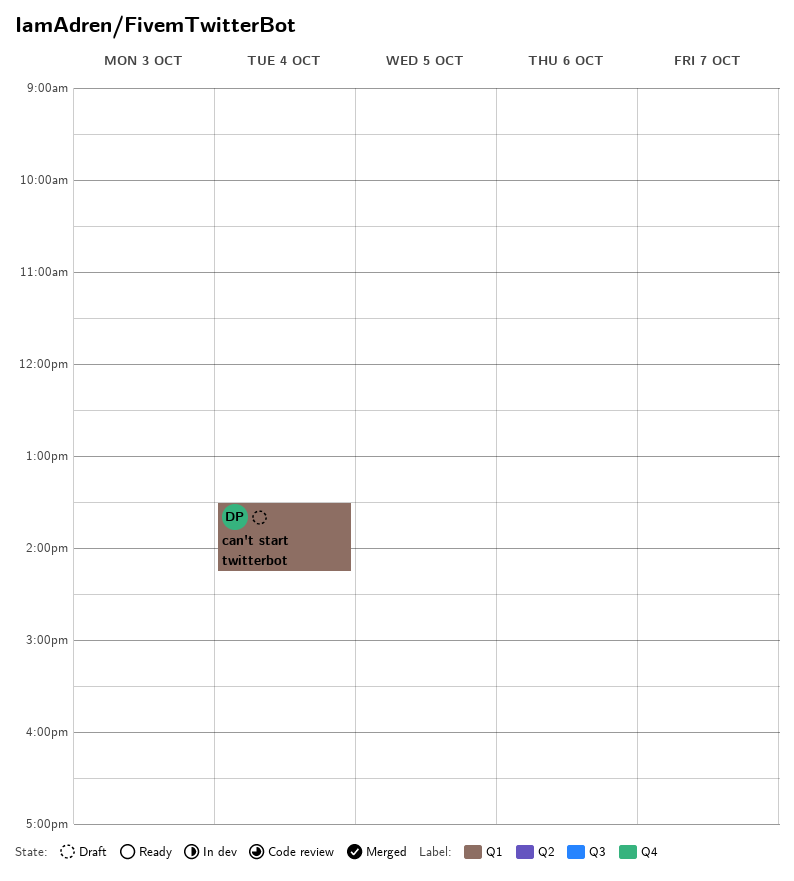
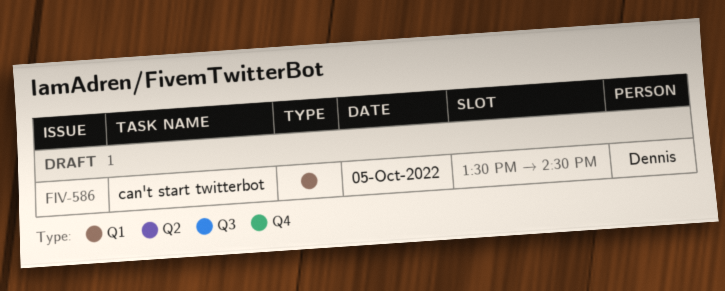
can't start twitterbot, day: Oct 4 -> Oct 5
can't start twitterbot, ends: 14:15 -> 14:30

